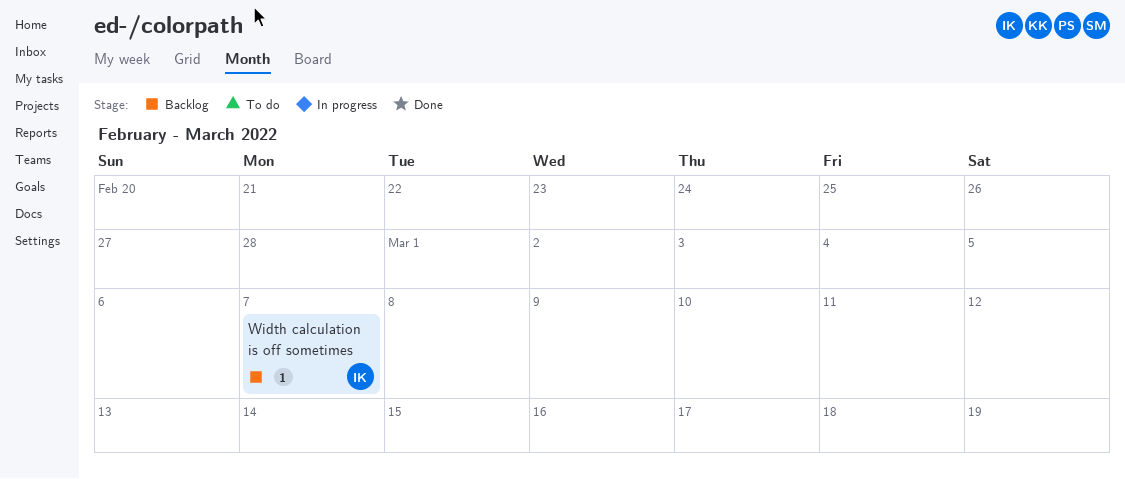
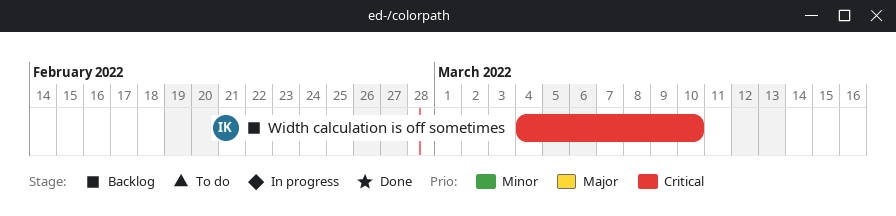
Width calculation is off sometimes, due: Mar 7 -> Mar 10

